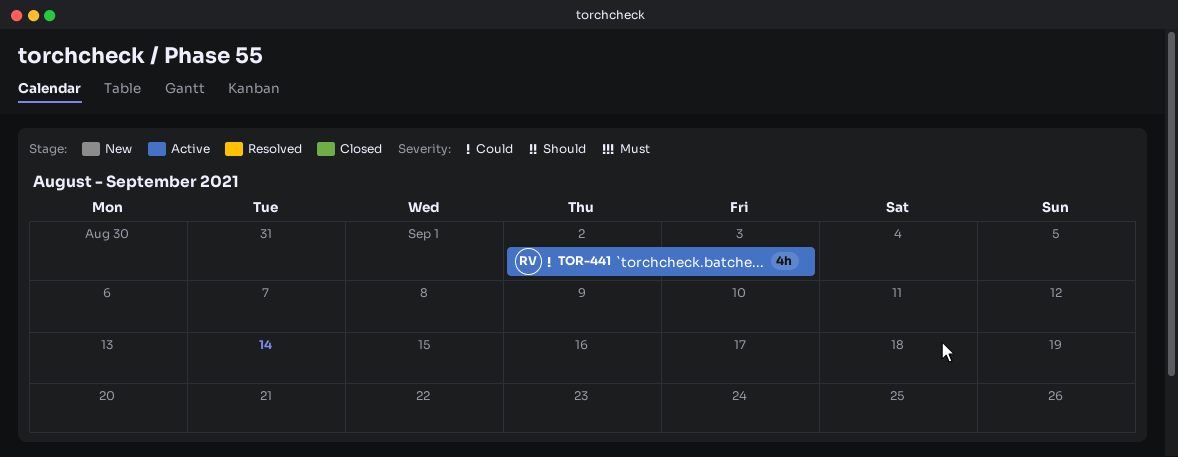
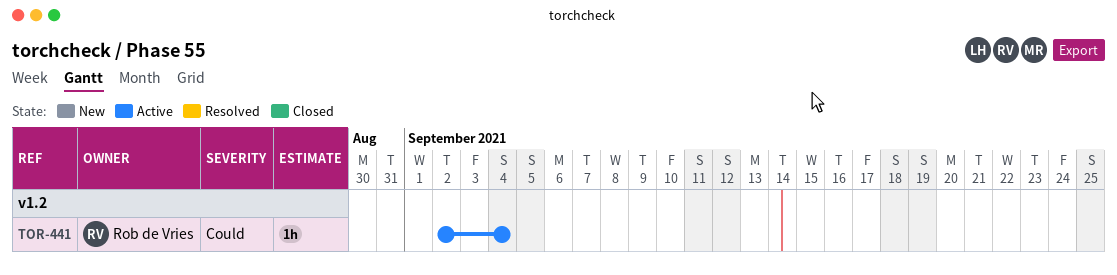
TOR-441, estimate: 4h -> 1h
TOR-441, due: Sep 3 -> Sep 4

